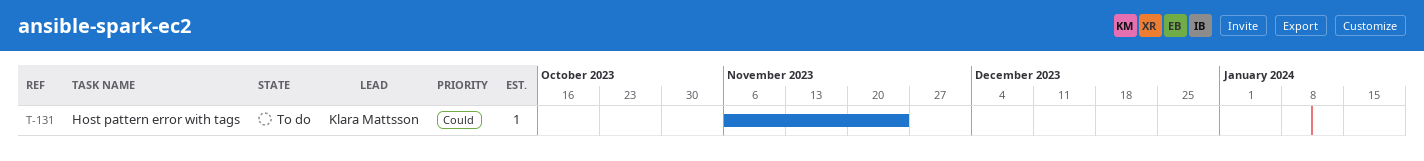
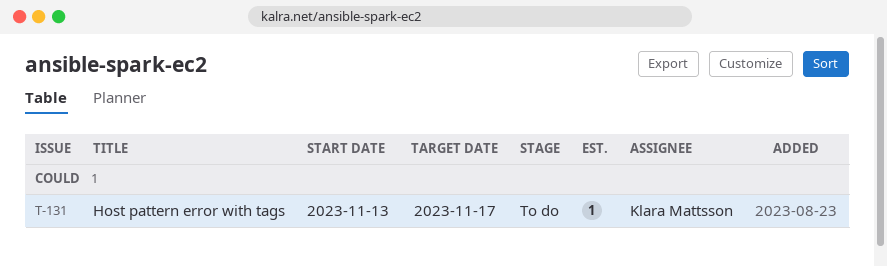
T-131, start: Nov 6 -> Nov 13
T-131, due: Nov 24 -> Nov 17

